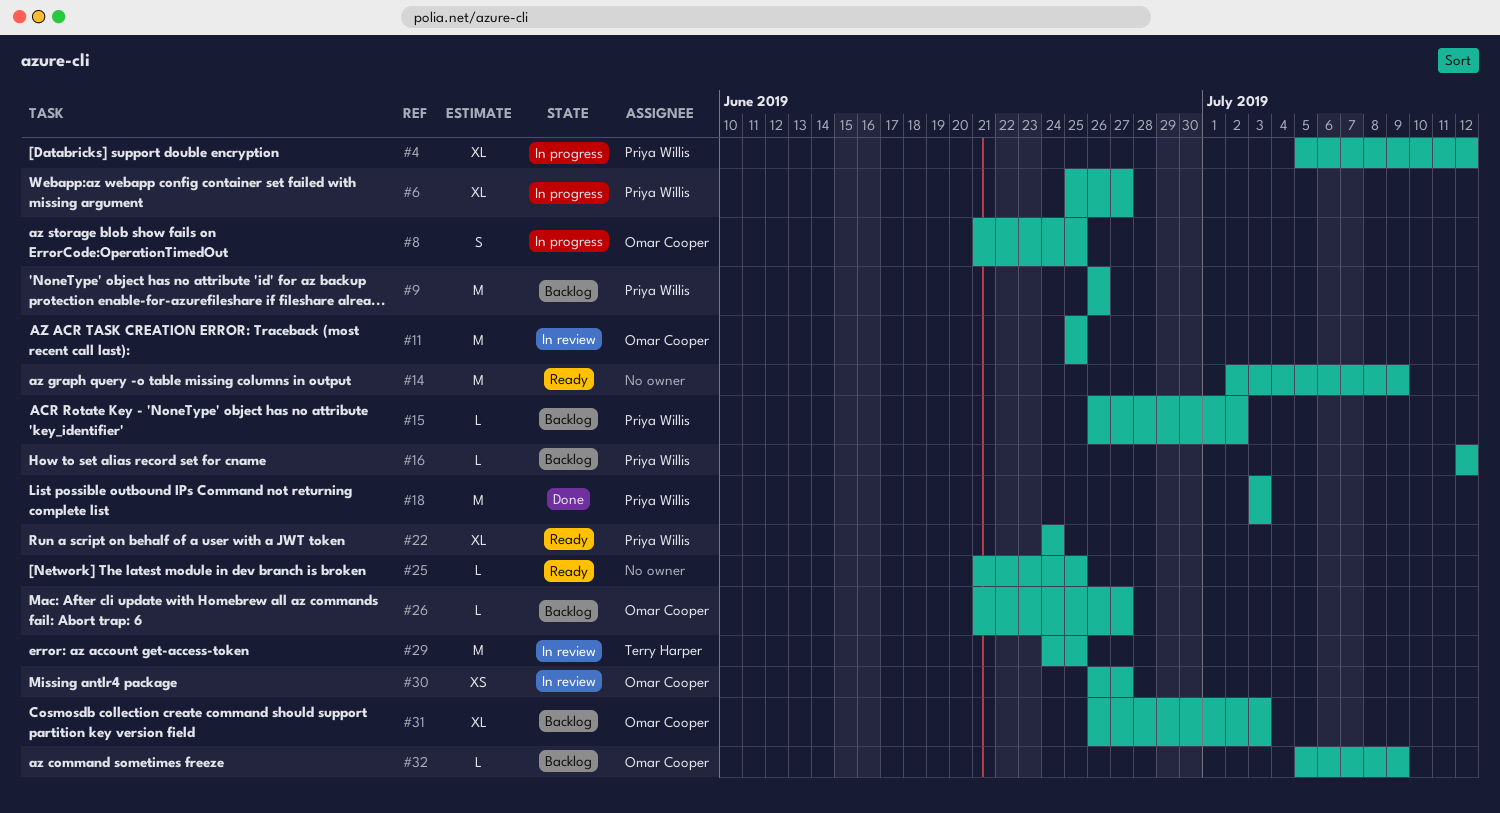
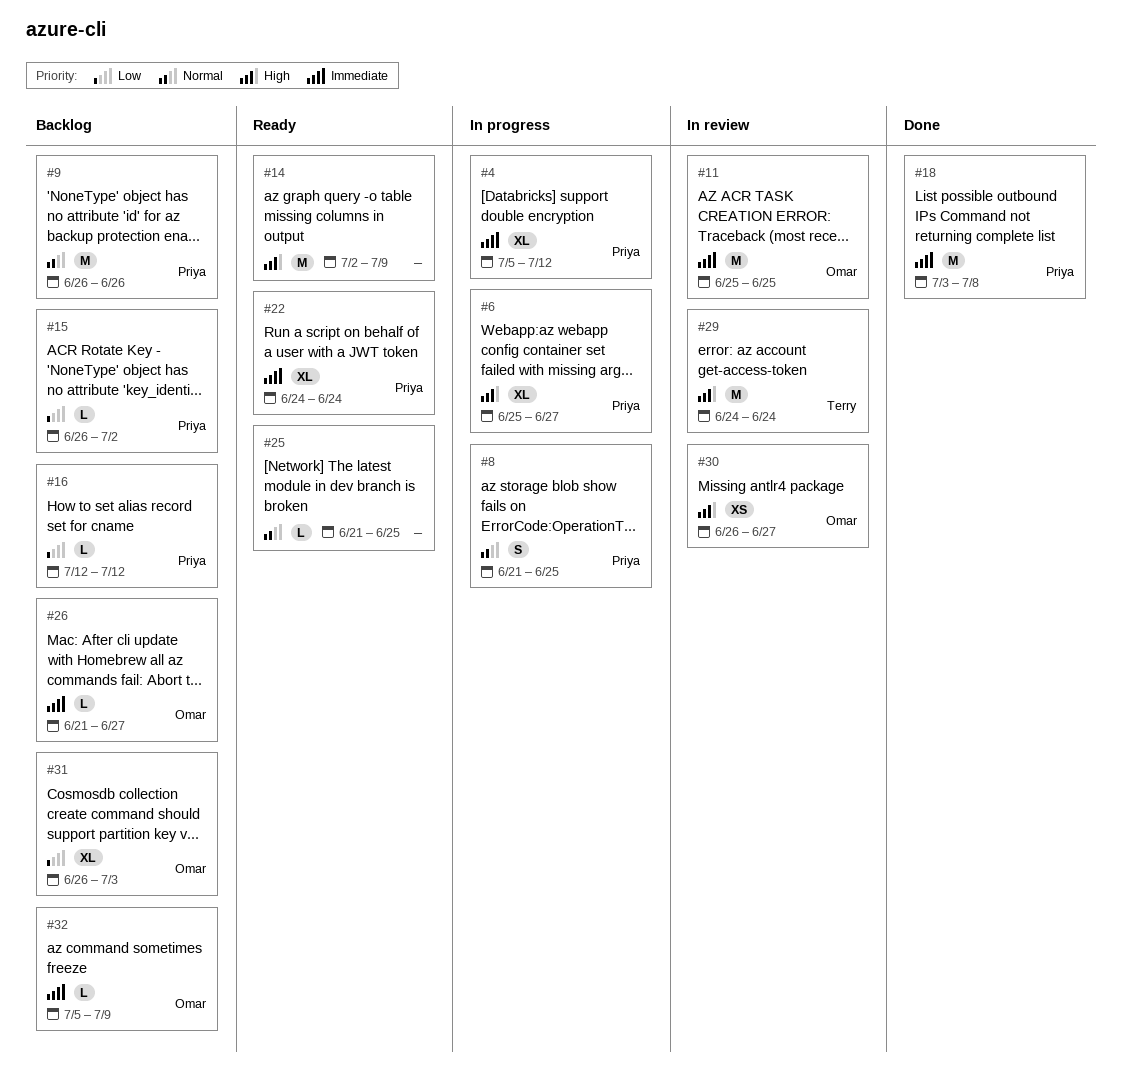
#8, owner: Omar Cooper -> Priya Willis
#18, due: Jul 3 -> Jul 8
#29, due: Jun 25 -> Jun 24

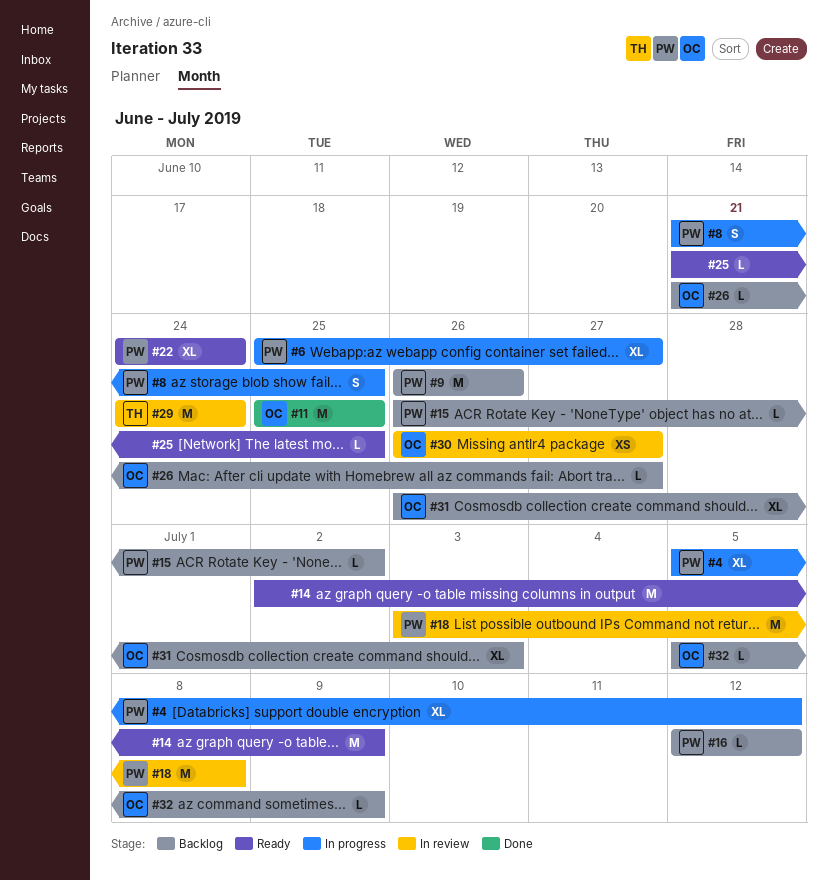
#11, status: In review -> Done
#18, status: Done -> In review

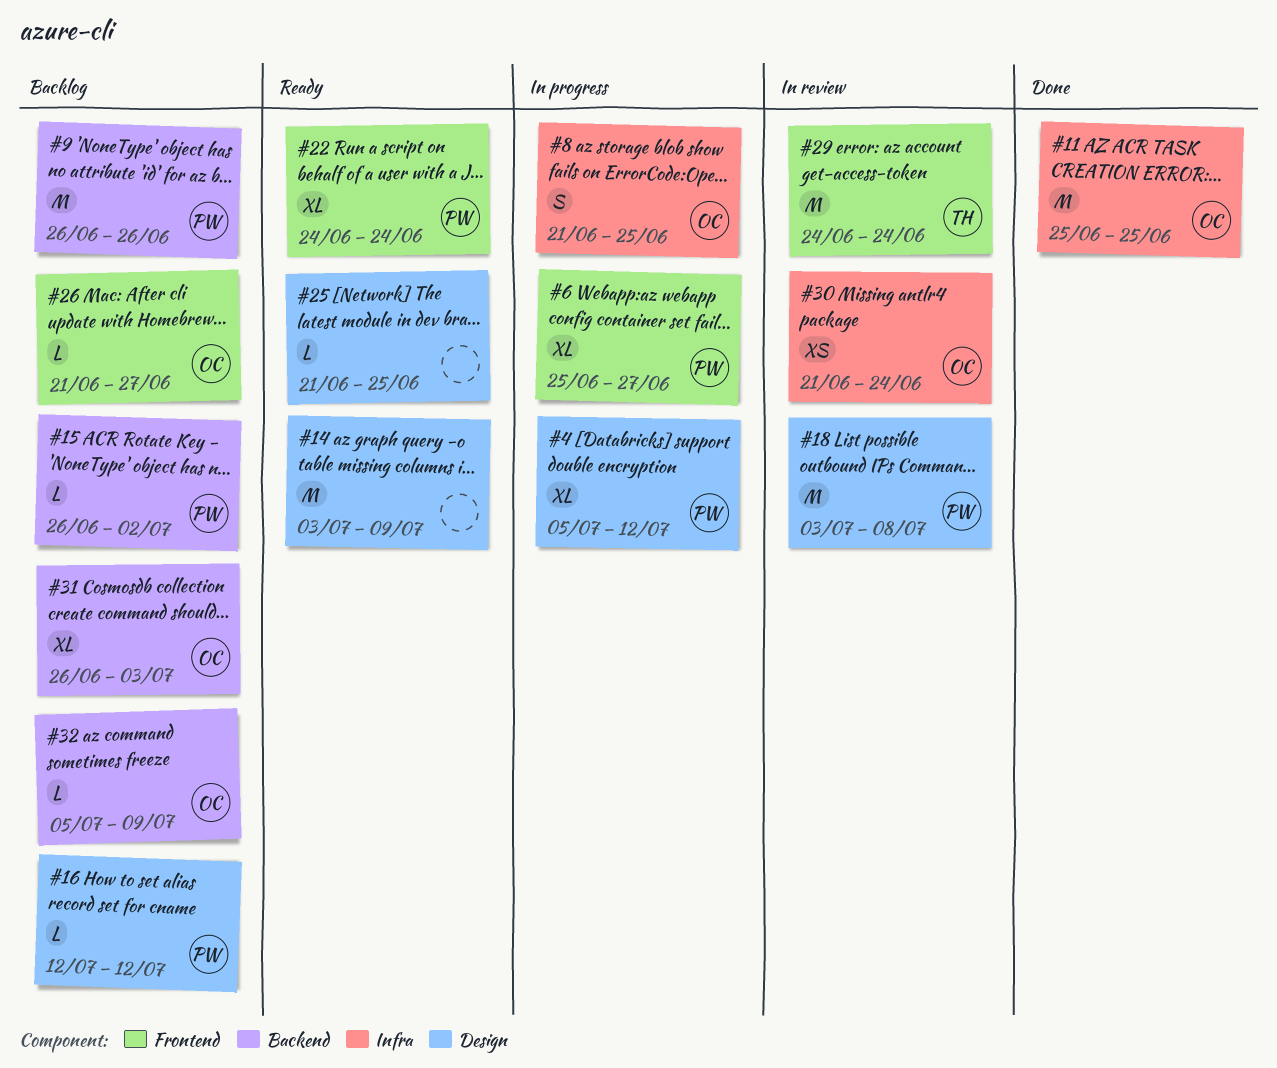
#8, owner: PW -> OC
#14, start: Jul 2 -> Jul 3
#30, start: Jun 26 -> Jun 21
#30, due: Jun 27 -> Jun 24

